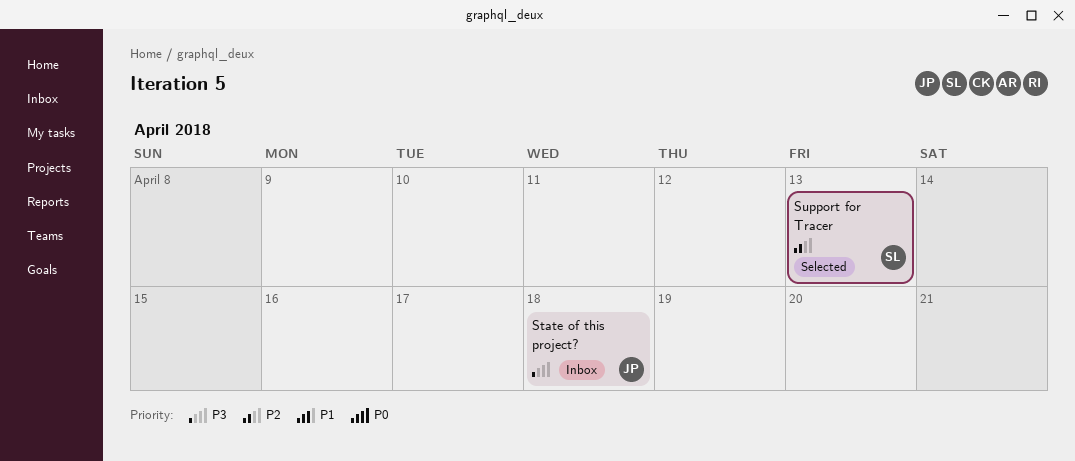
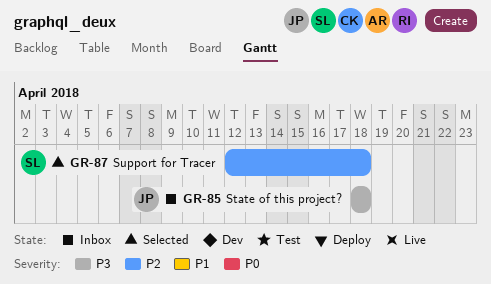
Support for Tracer, due: Apr 13 -> Apr 18

